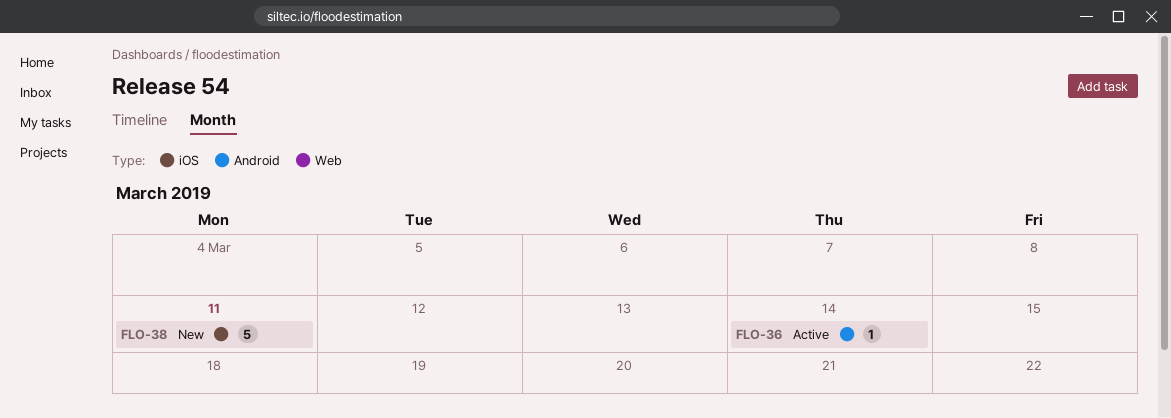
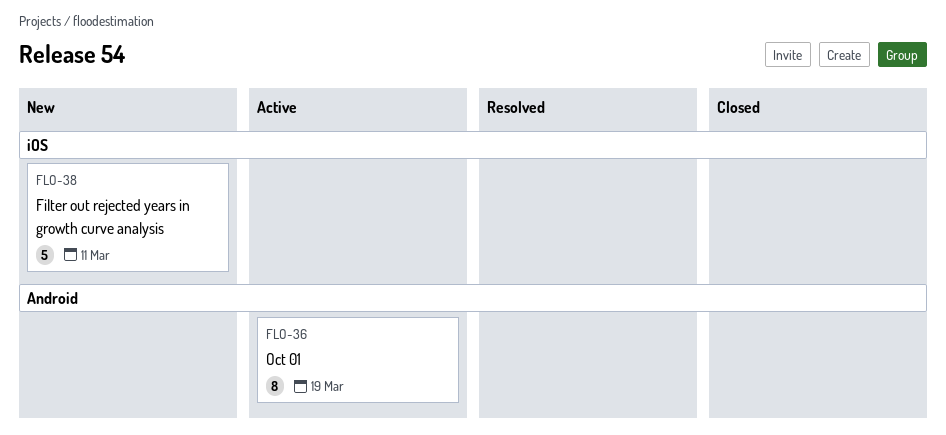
FLO-36, estimate: 1 -> 8
FLO-36, due: Mar 14 -> Mar 19

